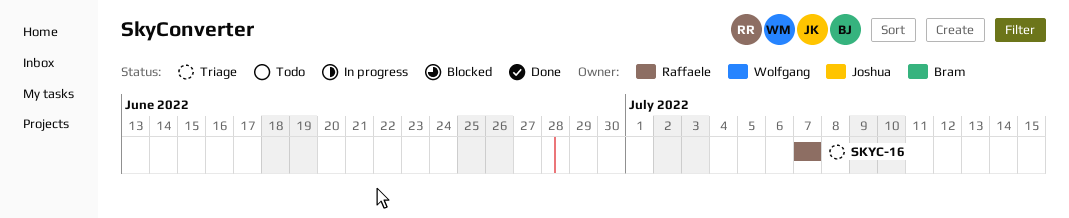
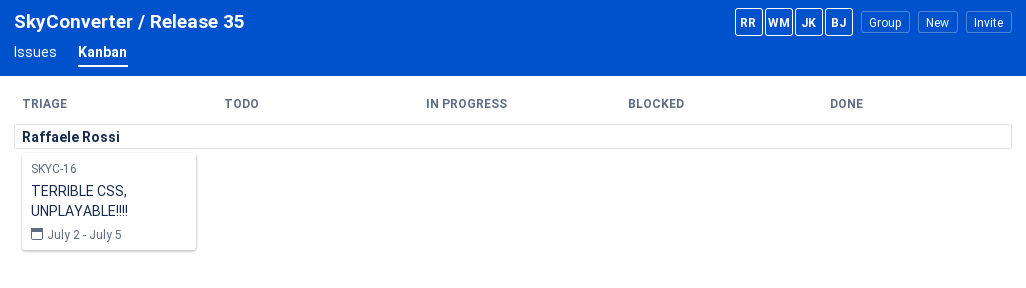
SKYC-16, start: Jul 7 -> Jul 2
SKYC-16, due: Jul 7 -> Jul 5

